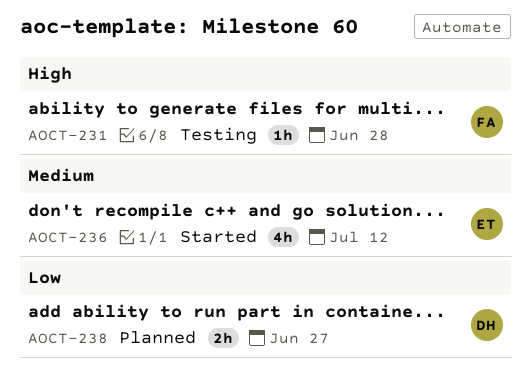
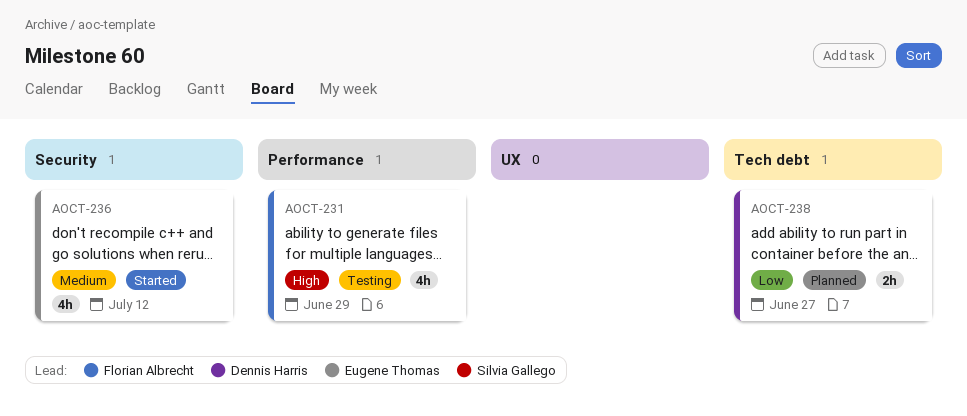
AOCT-231, estimate: 1h -> 4h
AOCT-231, due: Jun 28 -> Jun 29

